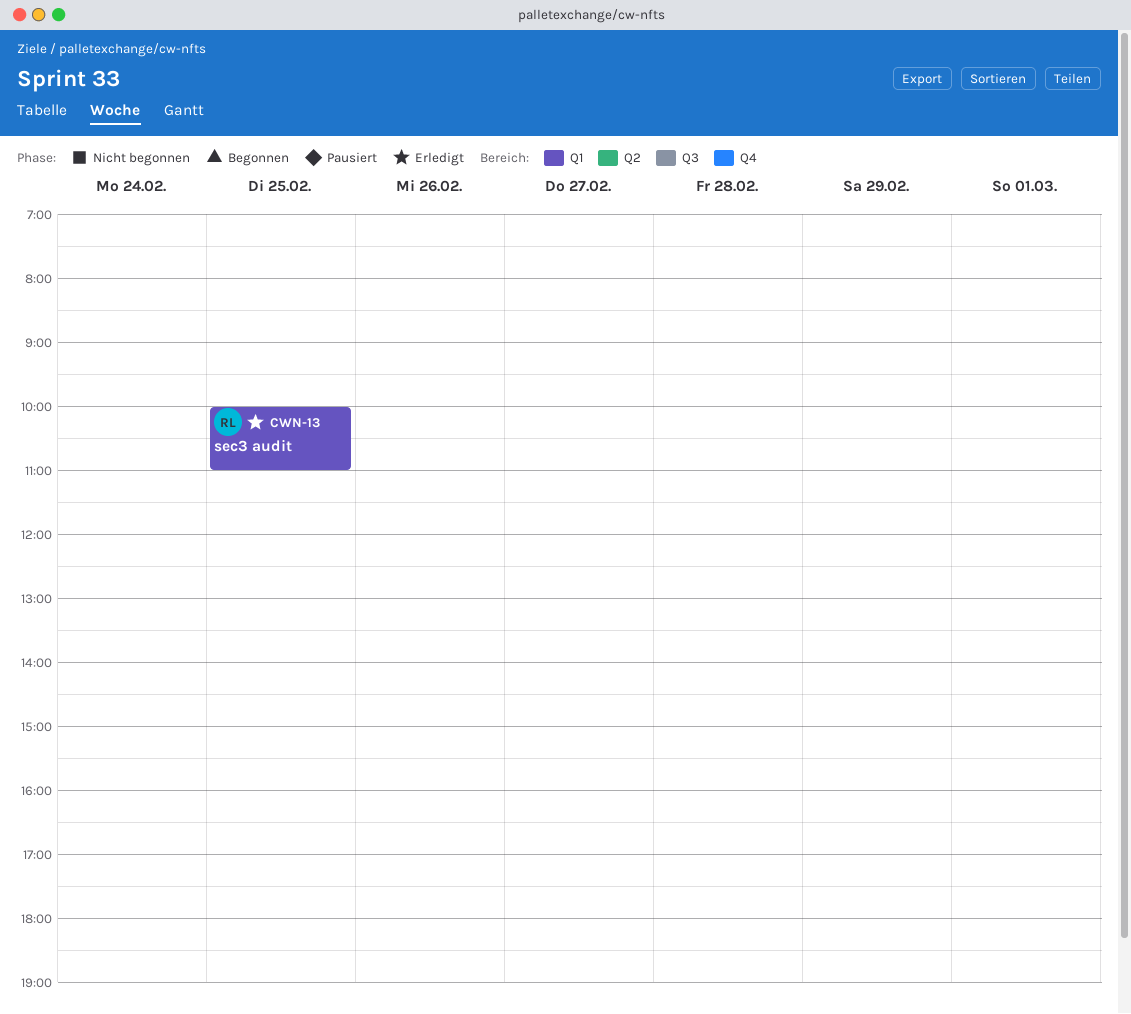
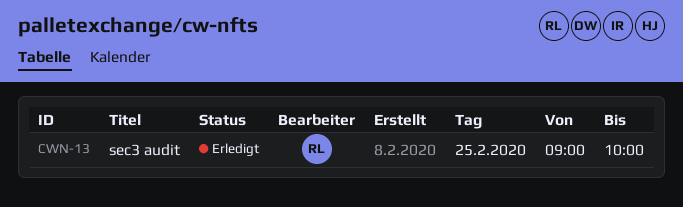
CWN-13, begins: 10:00 -> 09:00
CWN-13, ends: 11:00 -> 10:00

